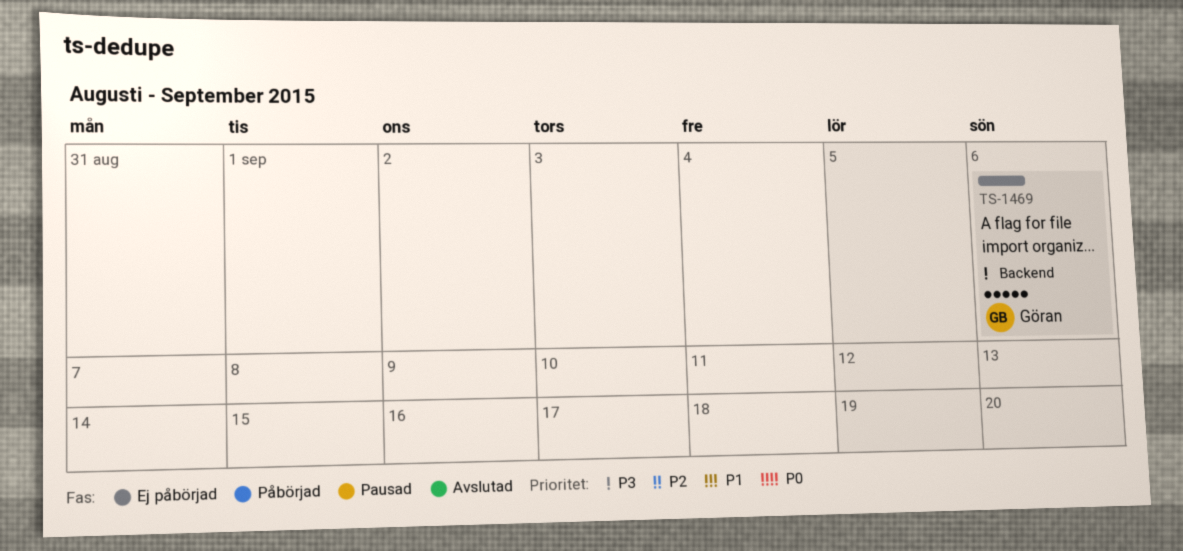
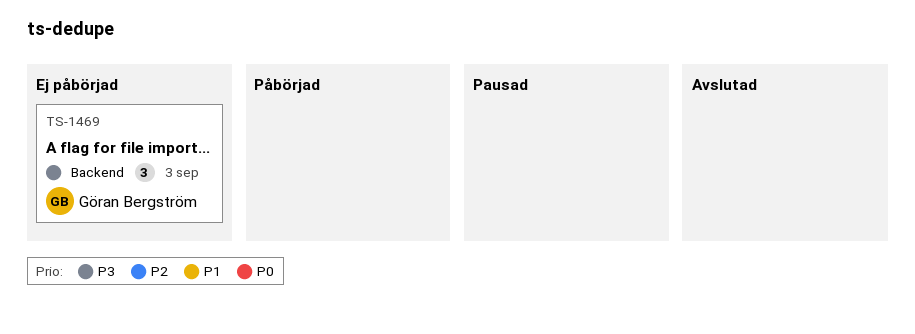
TS-1469, estimate: 5 -> 3
TS-1469, due: Sep 6 -> Sep 3

